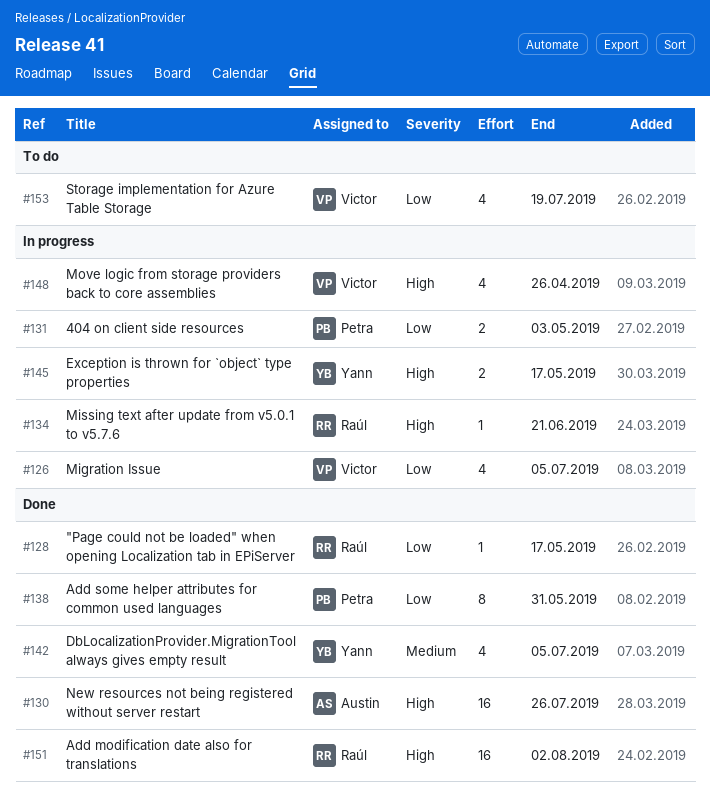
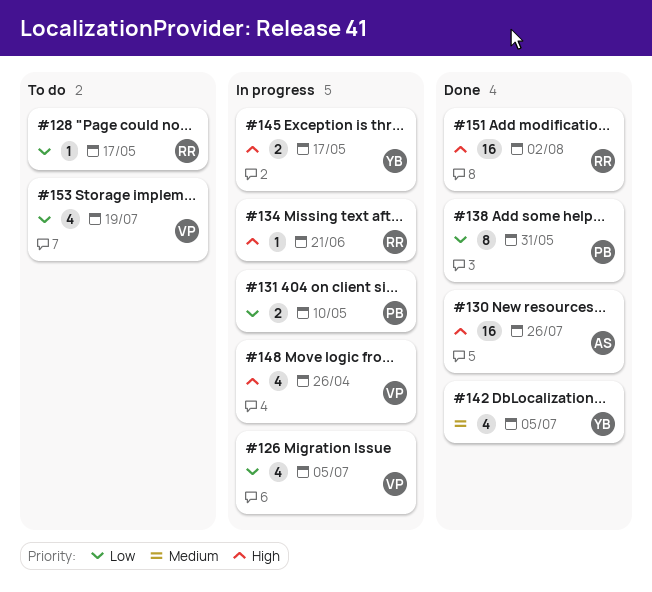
#128, status: Done -> To do
#131, due: May 3 -> May 10

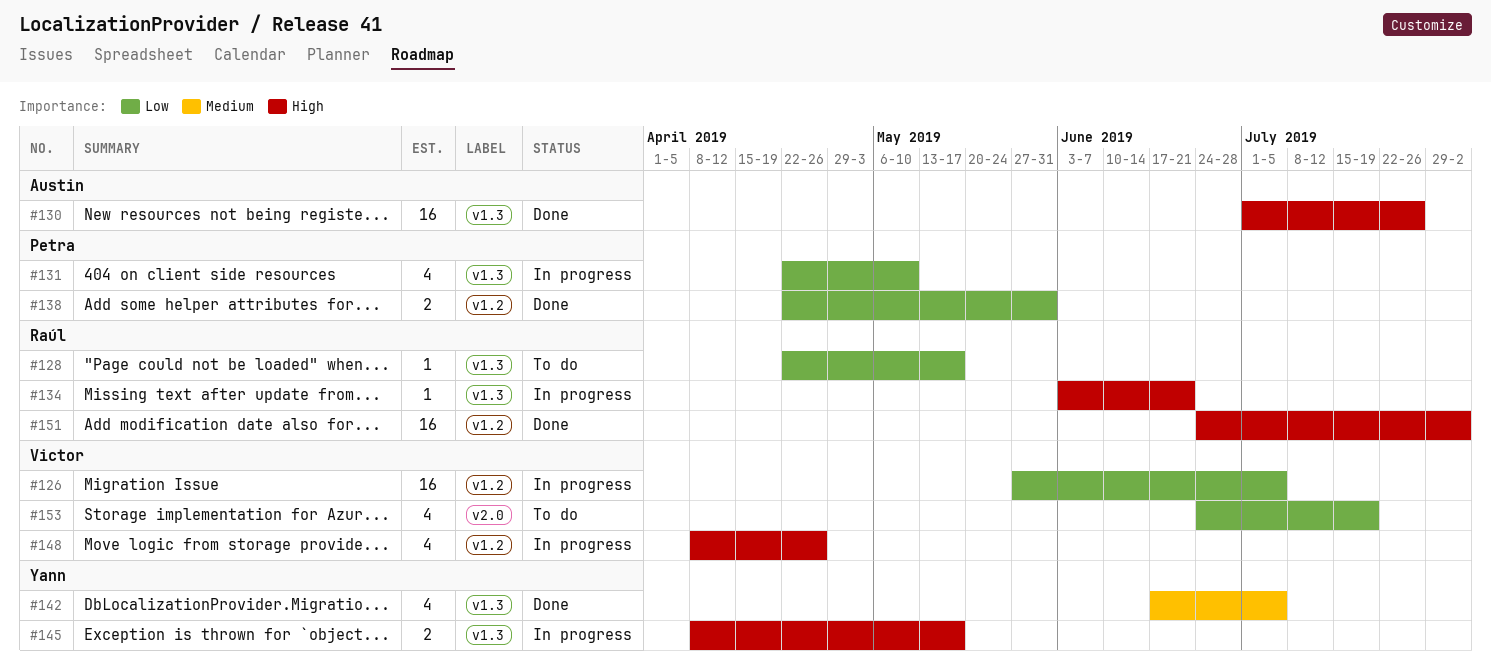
#126, estimate: 4 -> 16
#131, estimate: 2 -> 4
#138, estimate: 8 -> 2

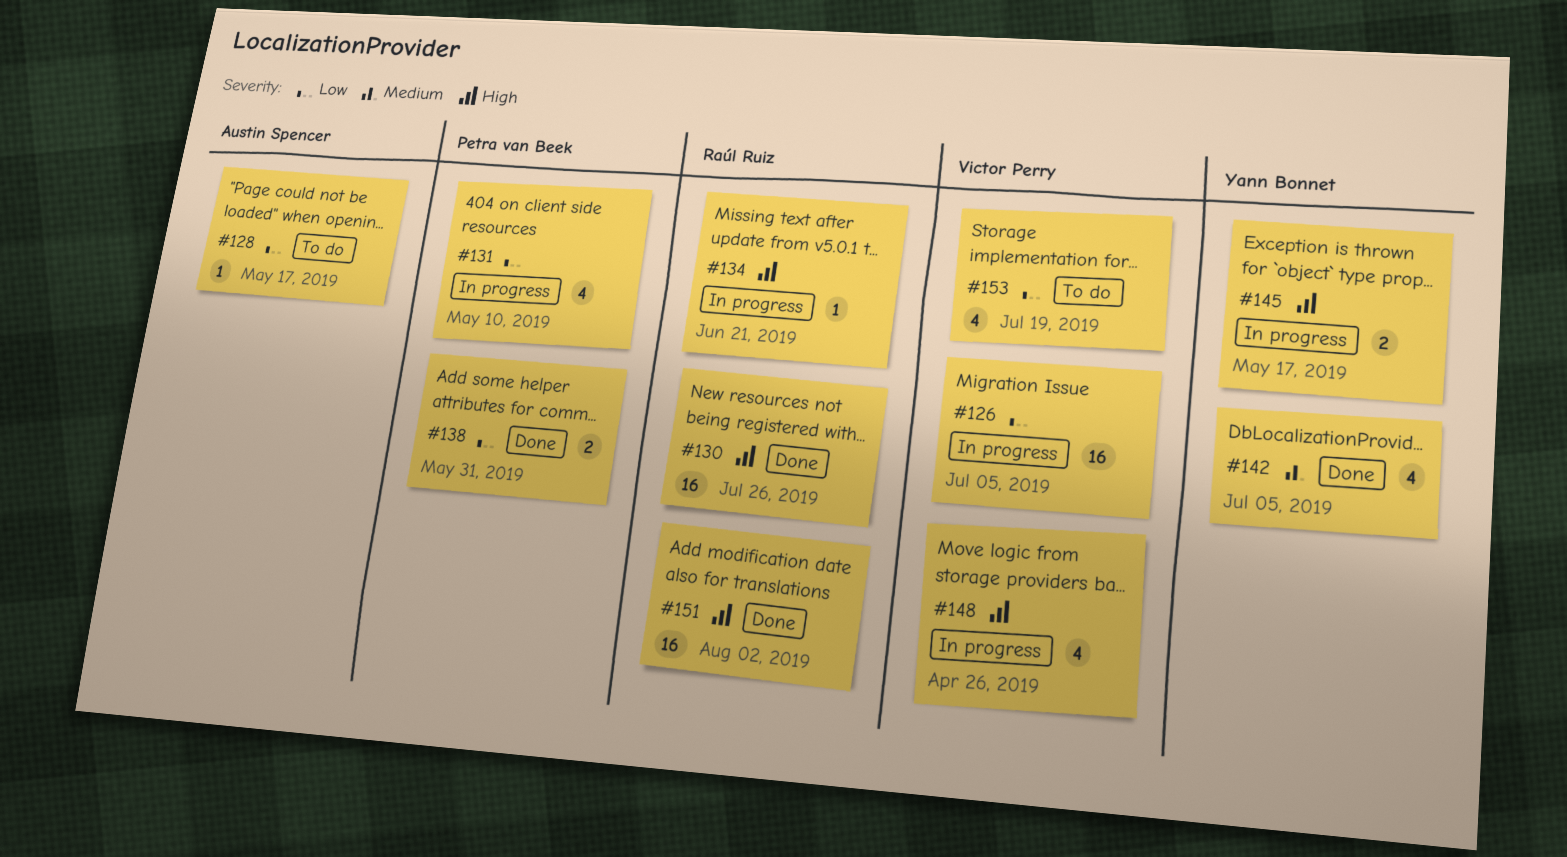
#128, owner: Raúl Ruiz -> Austin Spencer
#130, owner: Austin Spencer -> Raúl Ruiz

